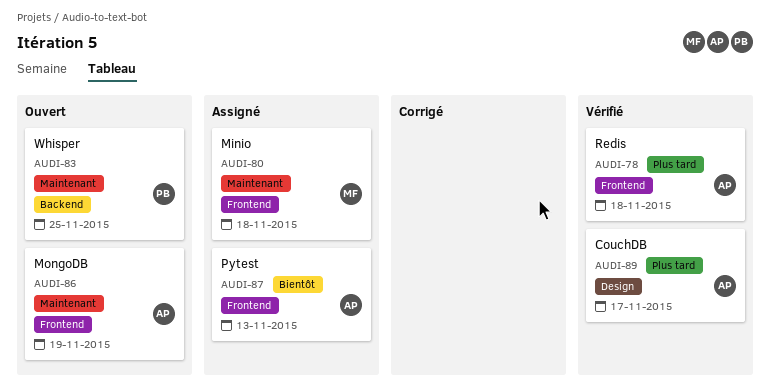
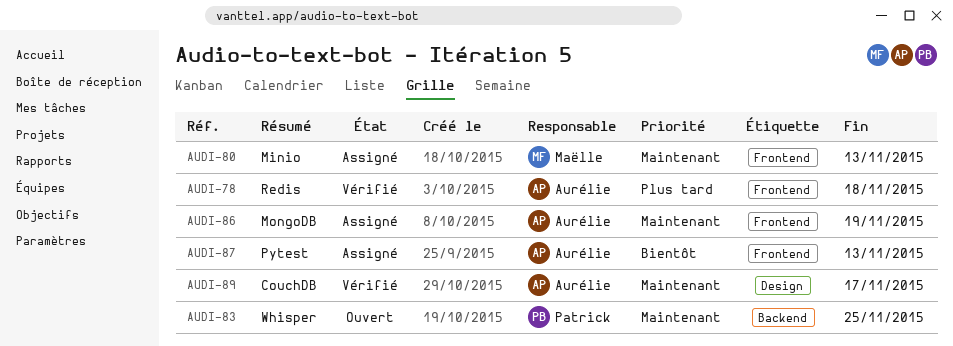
AUDI-80, due: Nov 18 -> Nov 13
AUDI-86, status: Ouvert -> Assigné
AUDI-89, priority: Plus tard -> Maintenant

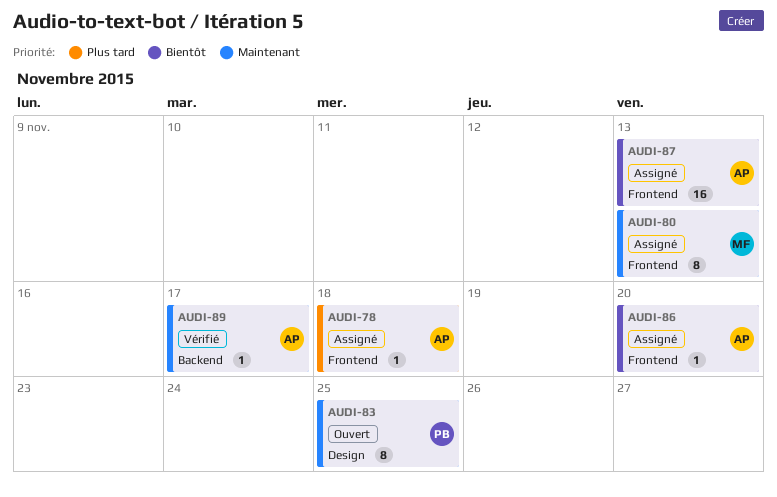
AUDI-78, status: Vérifié -> Assigné
AUDI-83, label: Backend -> Design
AUDI-86, priority: Maintenant -> Bientôt
AUDI-86, due: Nov 19 -> Nov 20
AUDI-89, label: Design -> Backend

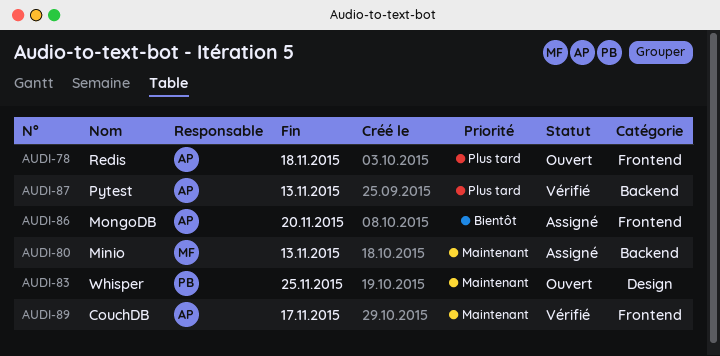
AUDI-78, status: Assigné -> Ouvert
AUDI-80, label: Frontend -> Backend
AUDI-87, status: Assigné -> Vérifié
AUDI-87, priority: Bientôt -> Plus tard
AUDI-87, label: Frontend -> Backend
AUDI-89, label: Backend -> Frontend

